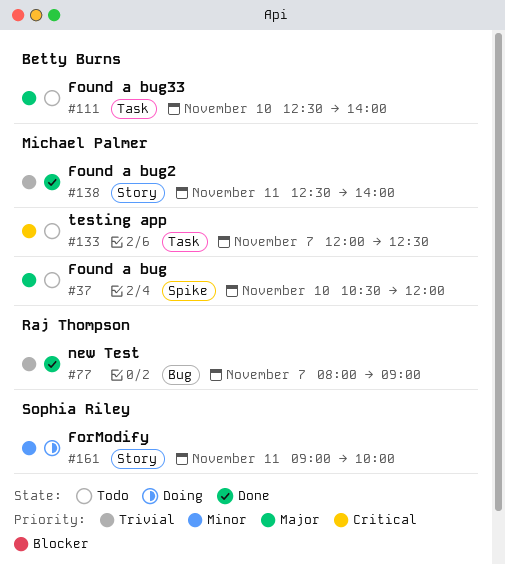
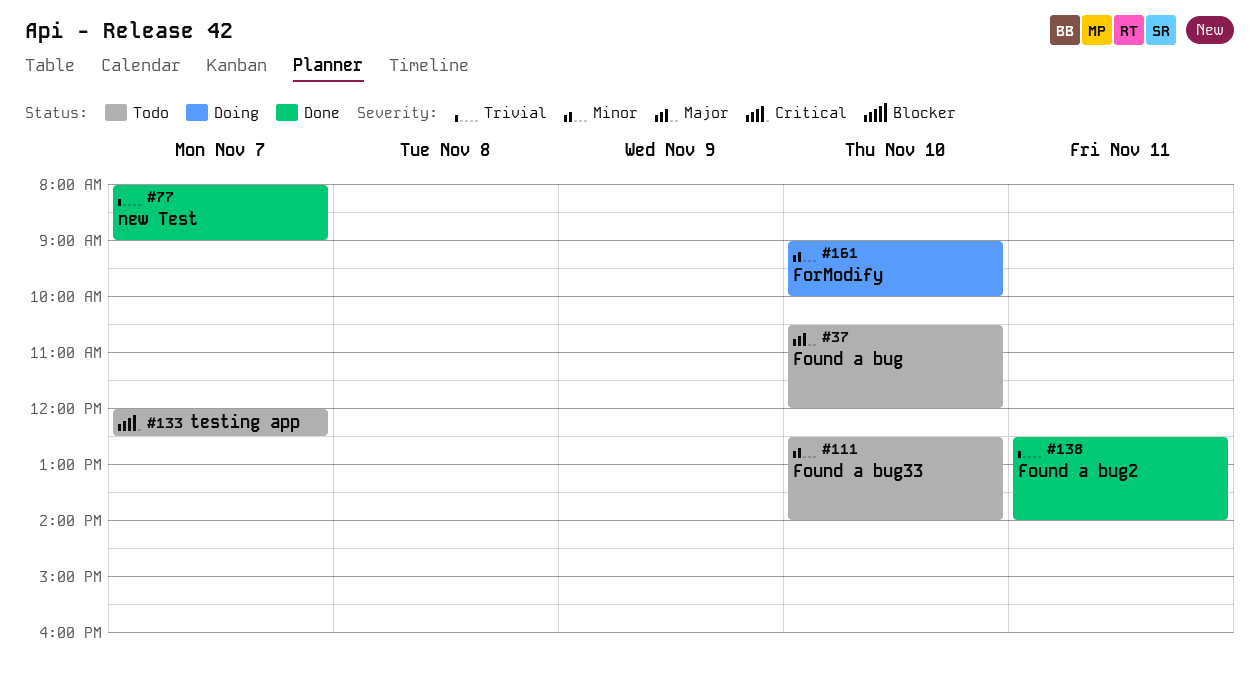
#111, priority: Major -> Minor
#161, day: Nov 11 -> Nov 10

